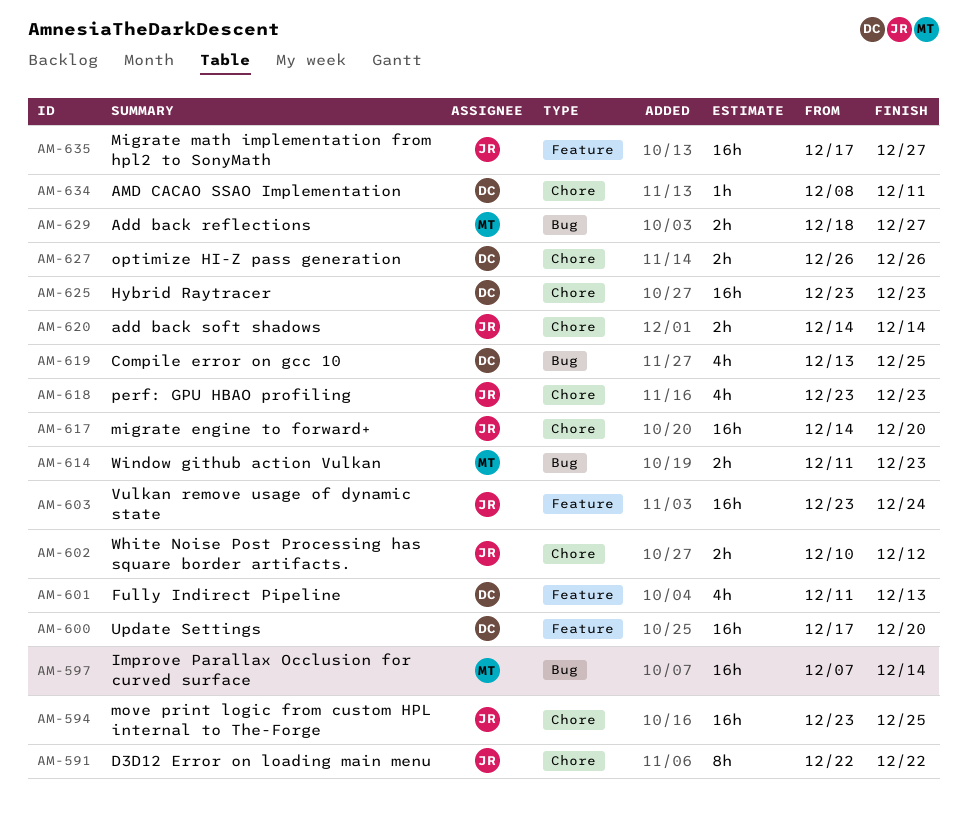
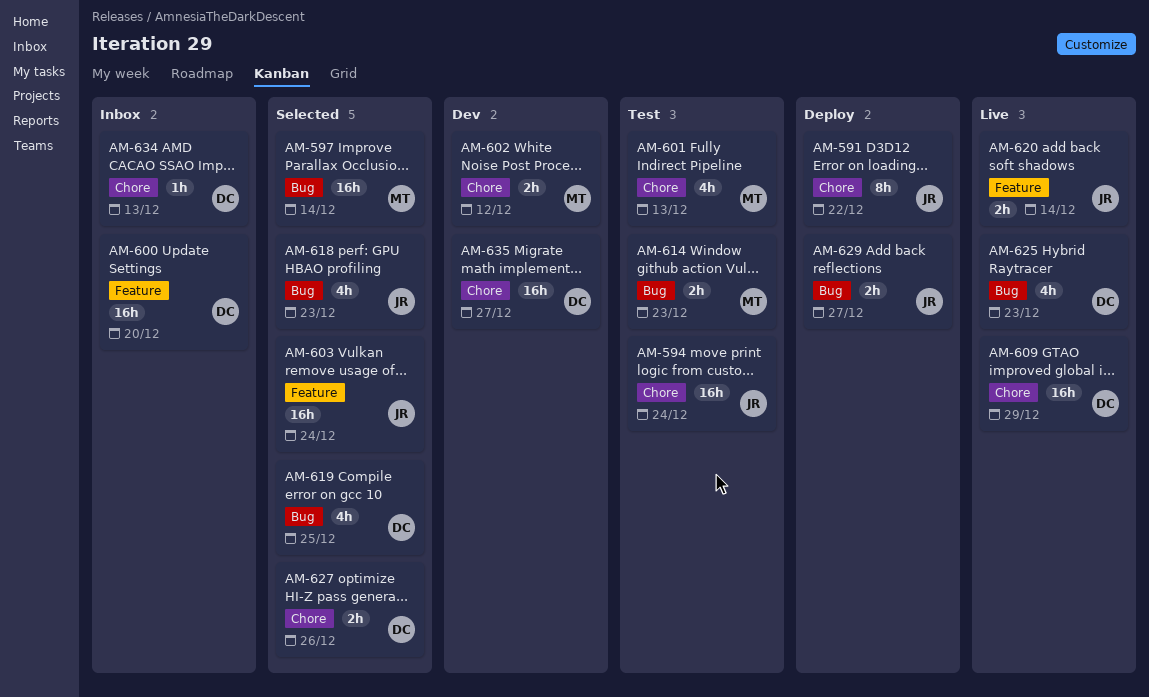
AM-594, due: Dec 25 -> Dec 24
AM-601, owner: DC -> MT
AM-601, label: Feature -> Chore
AM-602, owner: JR -> MT
AM-609: none -> present
AM-617: present -> none
AM-618, label: Chore -> Bug
AM-620, label: Chore -> Feature
AM-625, label: Chore -> Bug
AM-625, estimate: 16h -> 4h
AM-629, owner: MT -> JR
AM-634, due: Dec 11 -> Dec 13
AM-635, owner: JR -> DC
AM-635, label: Feature -> Chore

